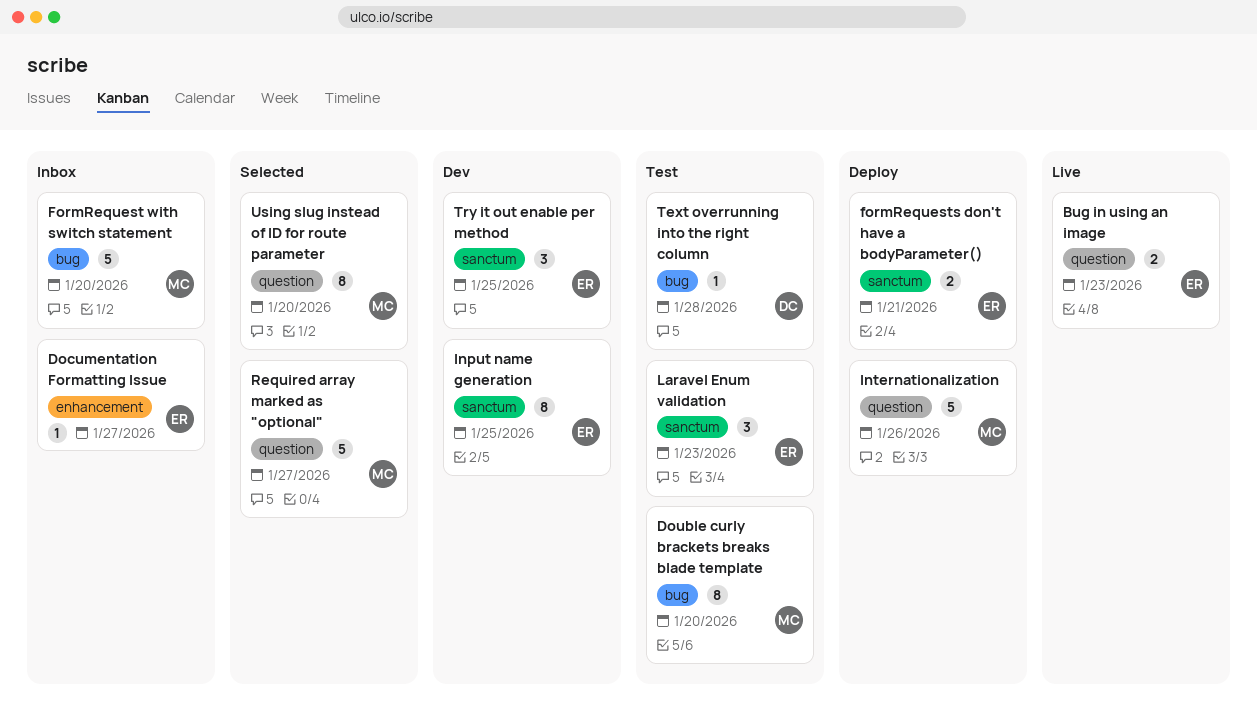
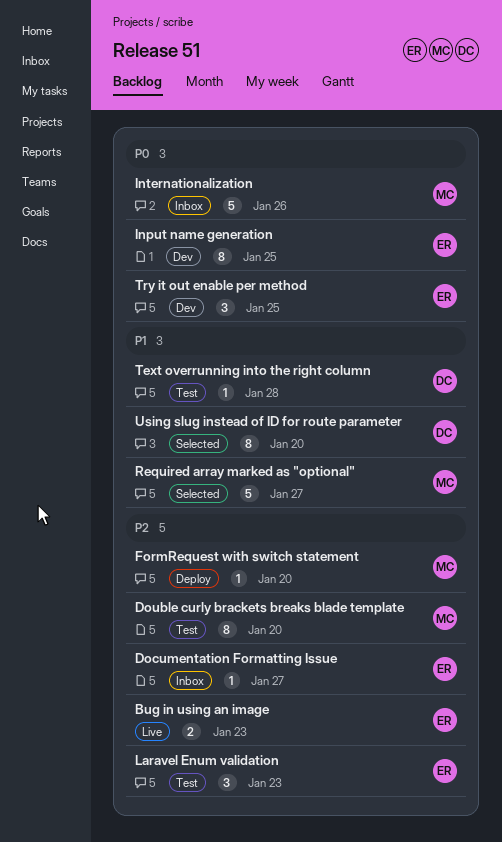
FormRequest with switch statement, status: Inbox -> Deploy
FormRequest with switch statement, estimate: 5 -> 1
formRequests don't have a bodyParameter(): present -> none
Internationalization, status: Deploy -> Inbox
Using slug instead of ID for route parameter, owner: MC -> DC

